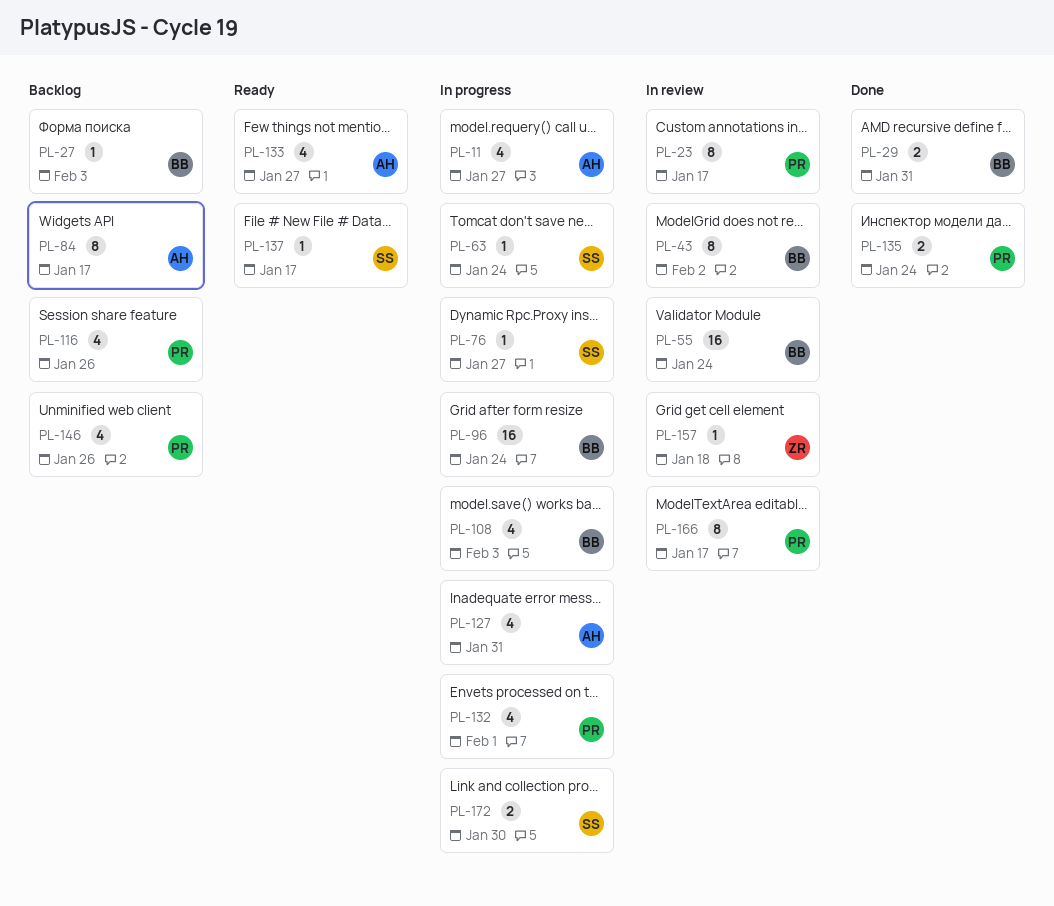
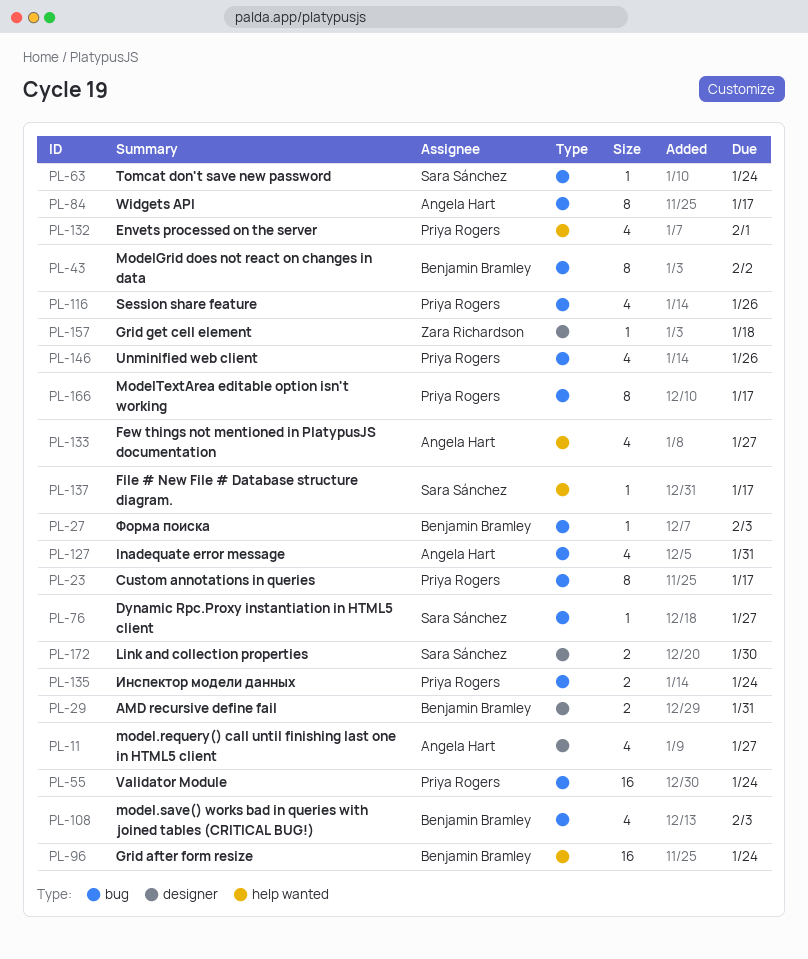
PL-55, owner: Benjamin Bramley -> Priya Rogers

